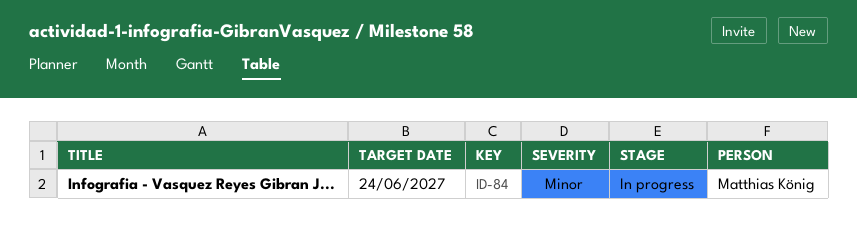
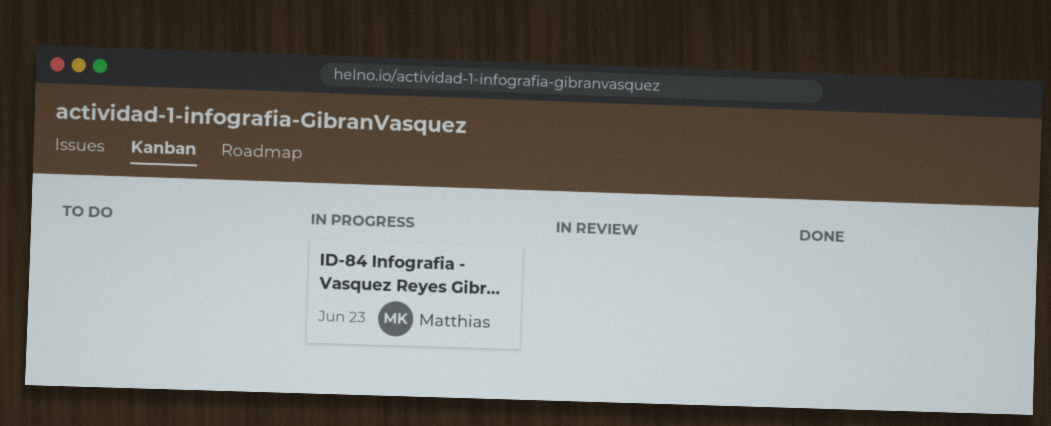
ID-84, due: Jun 24 -> Jun 23

